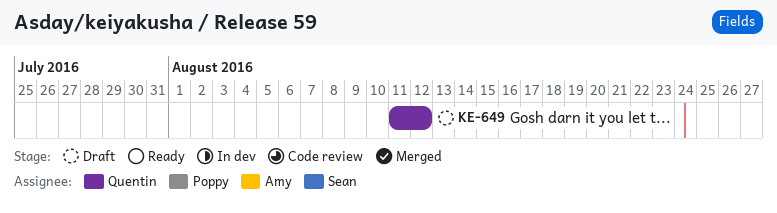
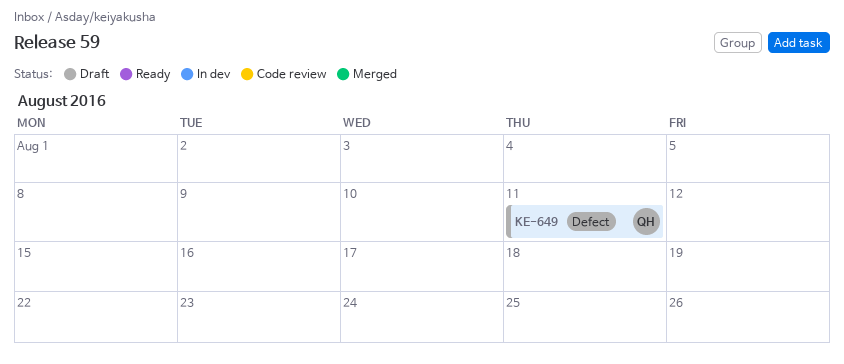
KE-649, due: Aug 12 -> Aug 11

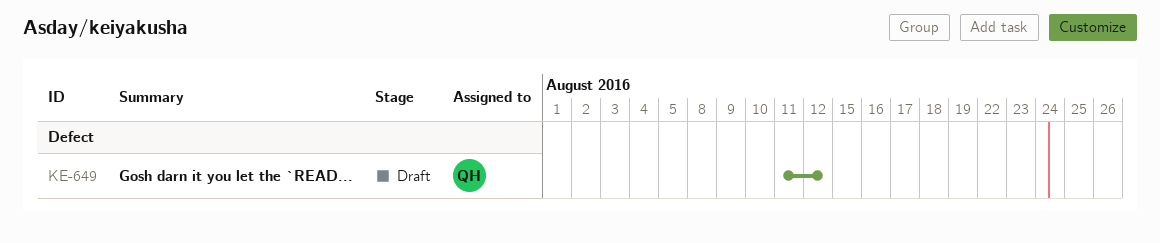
KE-649, due: Aug 11 -> Aug 12

